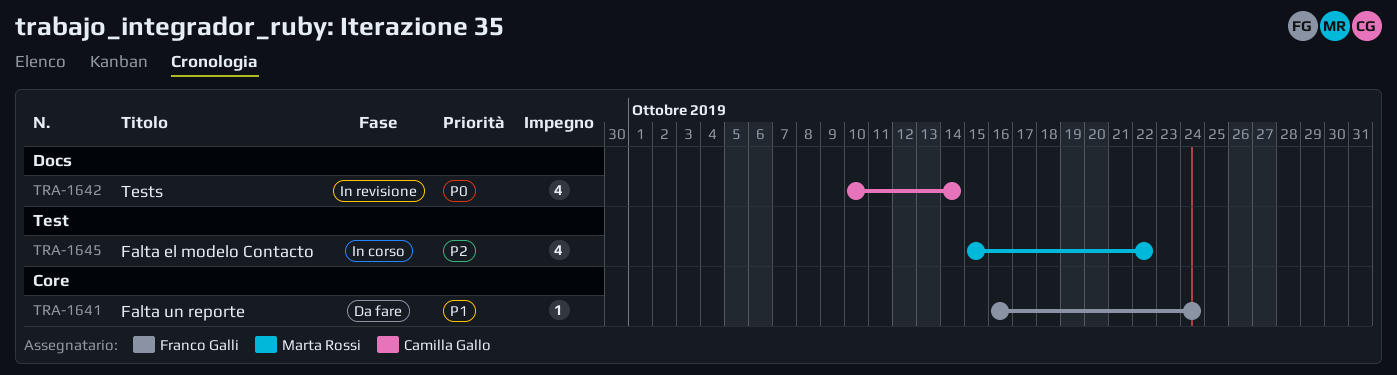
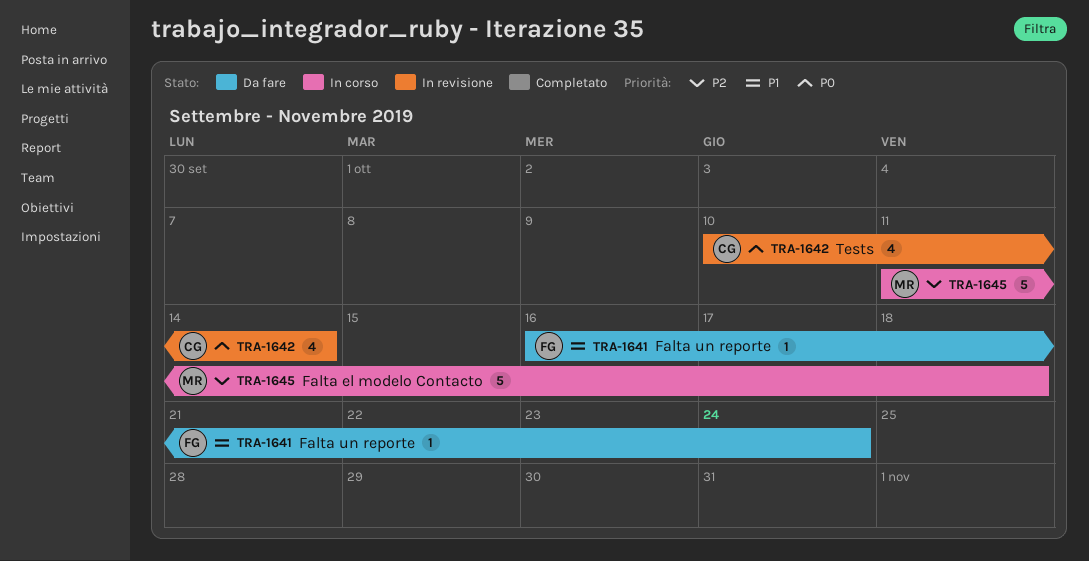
TRA-1645, estimate: 4 -> 5
TRA-1645, start: Oct 15 -> Oct 11
TRA-1645, due: Oct 22 -> Oct 18

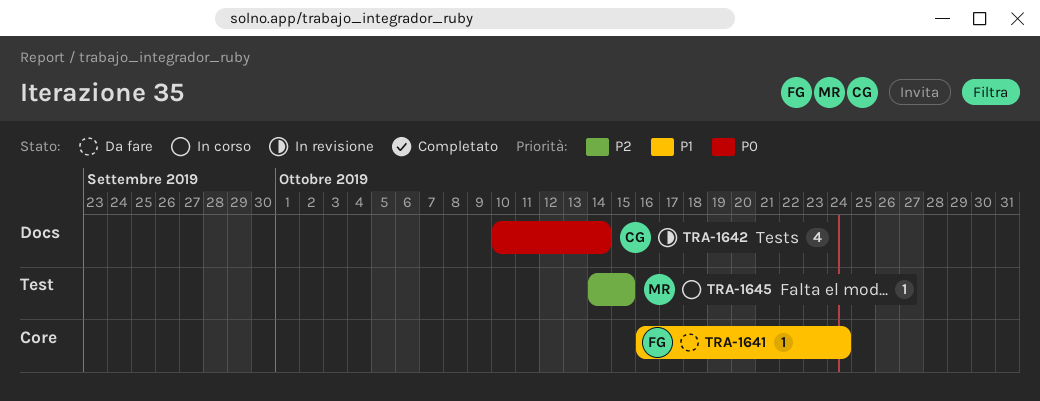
TRA-1645, estimate: 5 -> 1
TRA-1645, start: Oct 11 -> Oct 14
TRA-1645, due: Oct 18 -> Oct 15

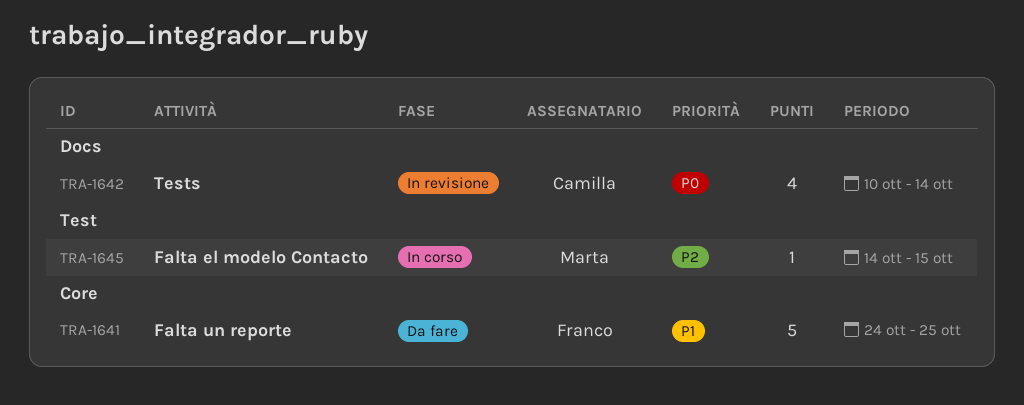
TRA-1641, estimate: 1 -> 5
TRA-1641, start: Oct 16 -> Oct 24
TRA-1641, due: Oct 24 -> Oct 25

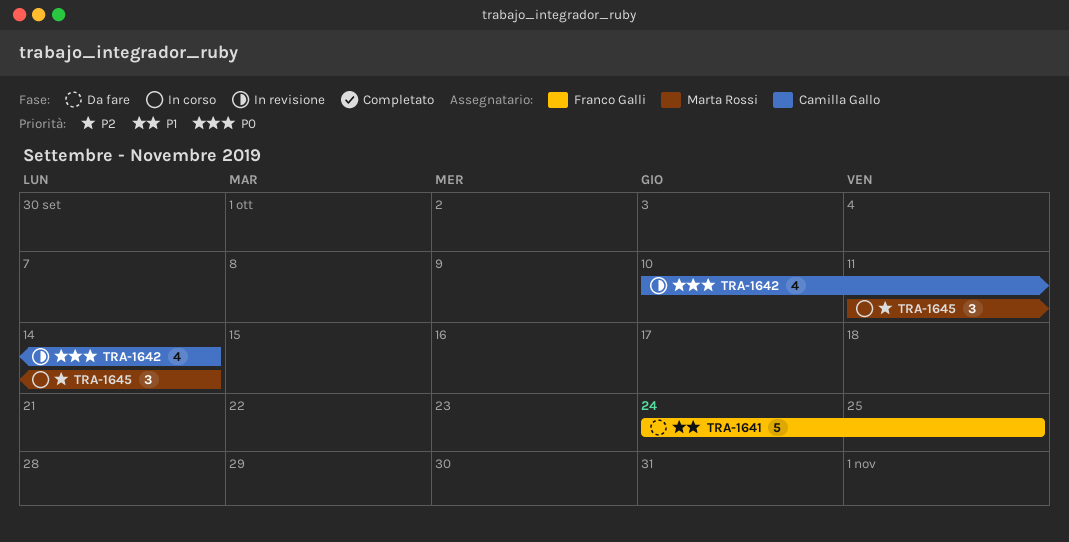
TRA-1645, estimate: 1 -> 3
TRA-1645, start: Oct 14 -> Oct 11
TRA-1645, due: Oct 15 -> Oct 14

